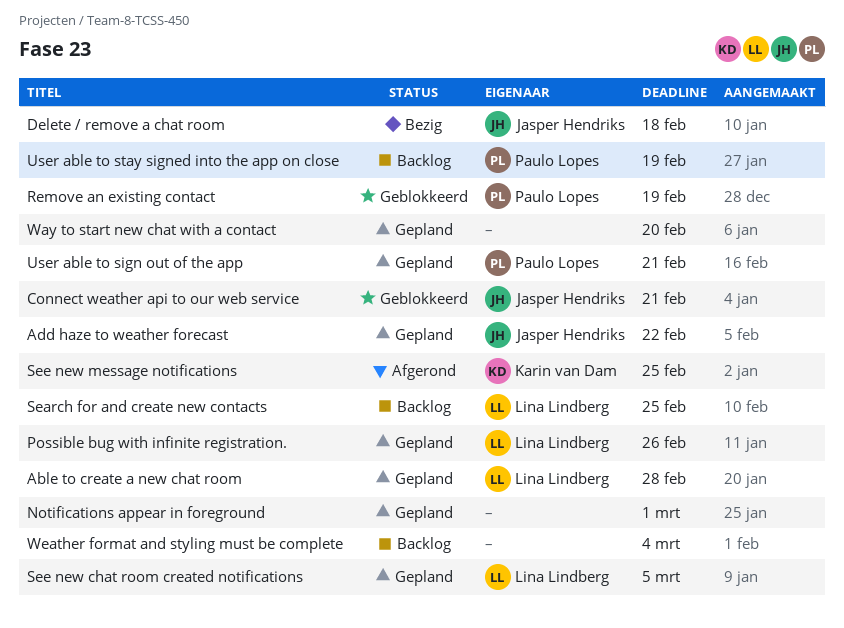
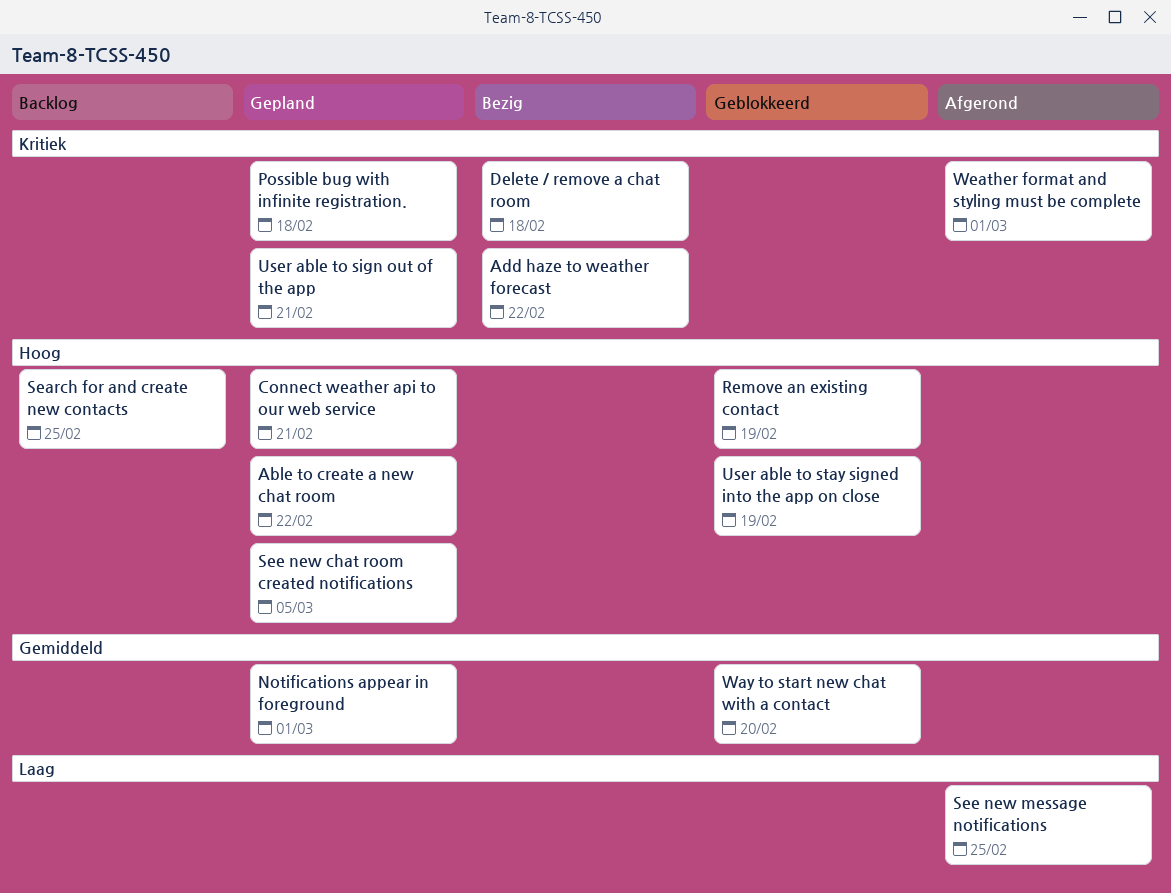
Able to create a new chat room, due: Feb 28 -> Feb 22
Add haze to weather forecast, status: Gepland -> Bezig
Connect weather api to our web service, status: Geblokkeerd -> Gepland
Possible bug with infinite registration., due: Feb 26 -> Feb 18
User able to stay signed into the app on close, status: Backlog -> Geblokkeerd
Way to start new chat with a contact, status: Gepland -> Geblokkeerd
Weather format and styling must be complete, status: Backlog -> Afgerond
Weather format and styling must be complete, due: Mar 4 -> Mar 1

